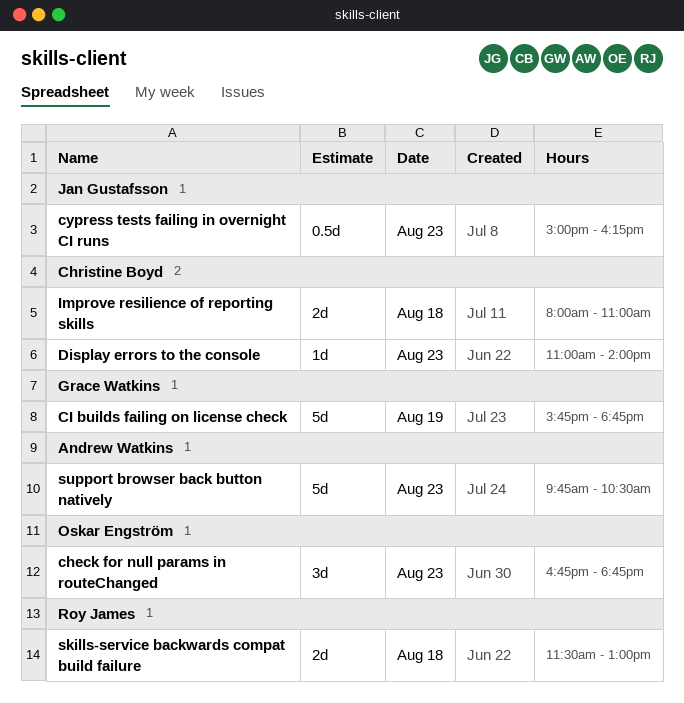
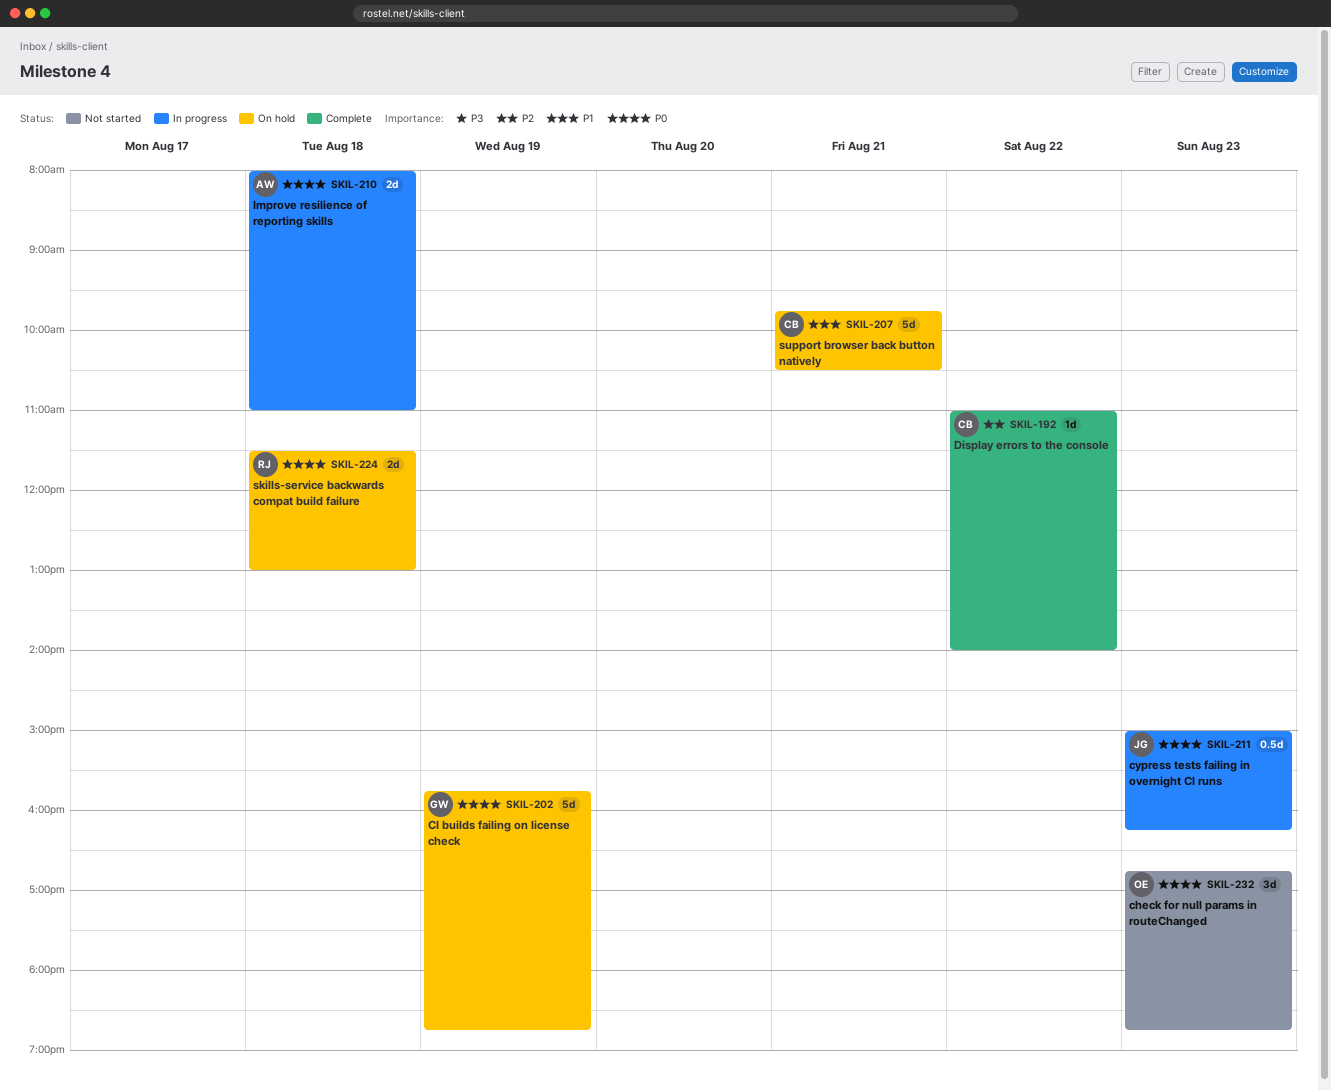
Display errors to the console, day: Aug 23 -> Aug 22
Improve resilience of reporting skills, owner: Christine Boyd -> Andrew Watkins
support browser back button natively, owner: Andrew Watkins -> Christine Boyd
support browser back button natively, day: Aug 23 -> Aug 21

